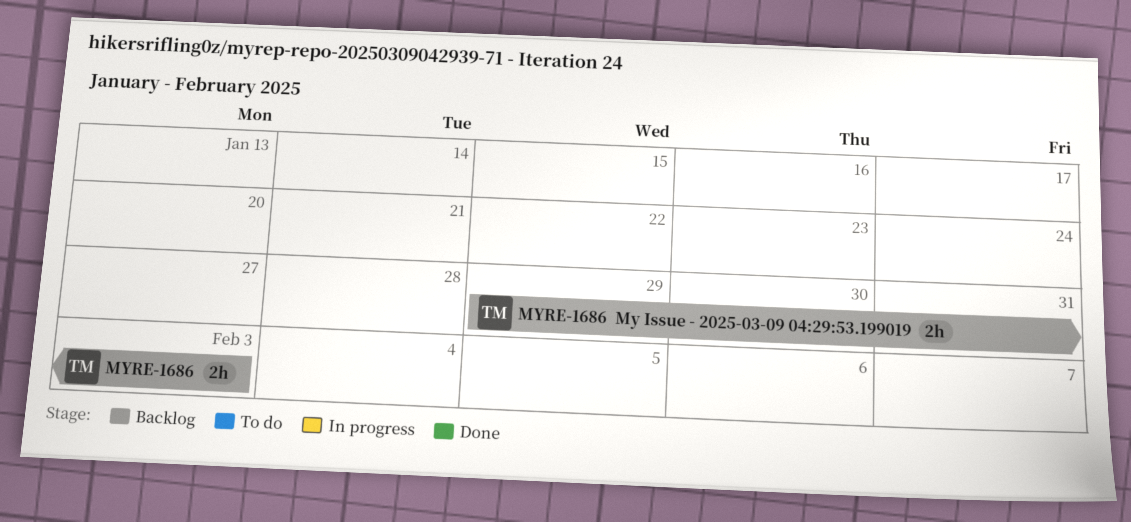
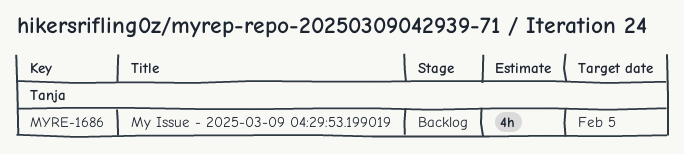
MYRE-1686, estimate: 2h -> 4h
MYRE-1686, due: Feb 3 -> Feb 5

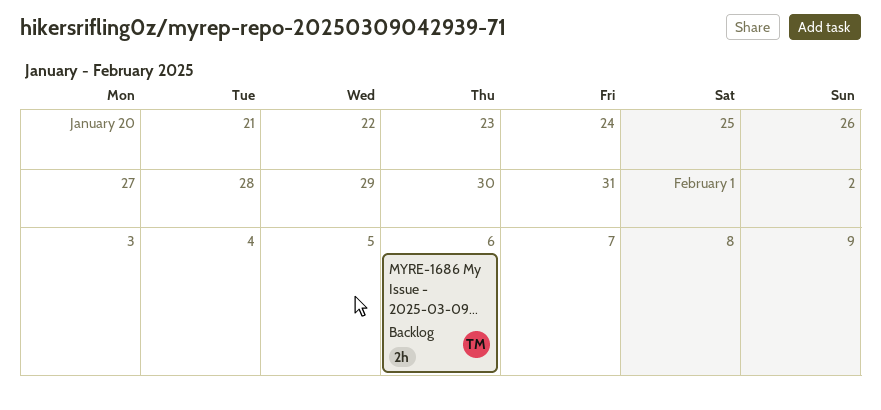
MYRE-1686, estimate: 4h -> 2h
MYRE-1686, due: Feb 5 -> Feb 6

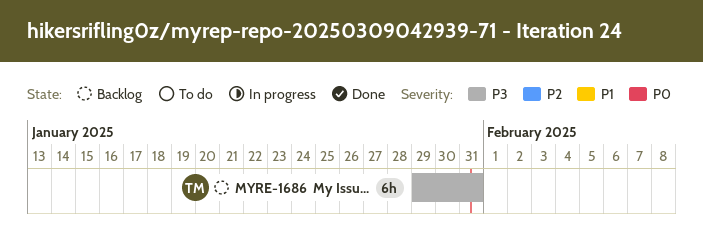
MYRE-1686, estimate: 2h -> 6h
MYRE-1686, due: Feb 6 -> Jan 31

